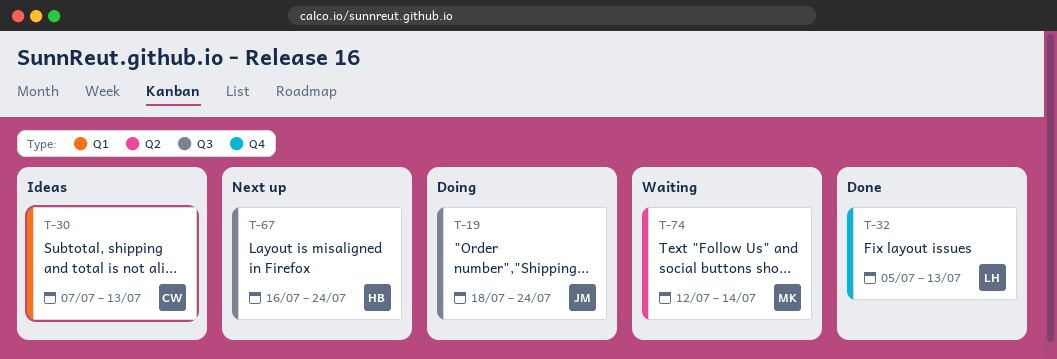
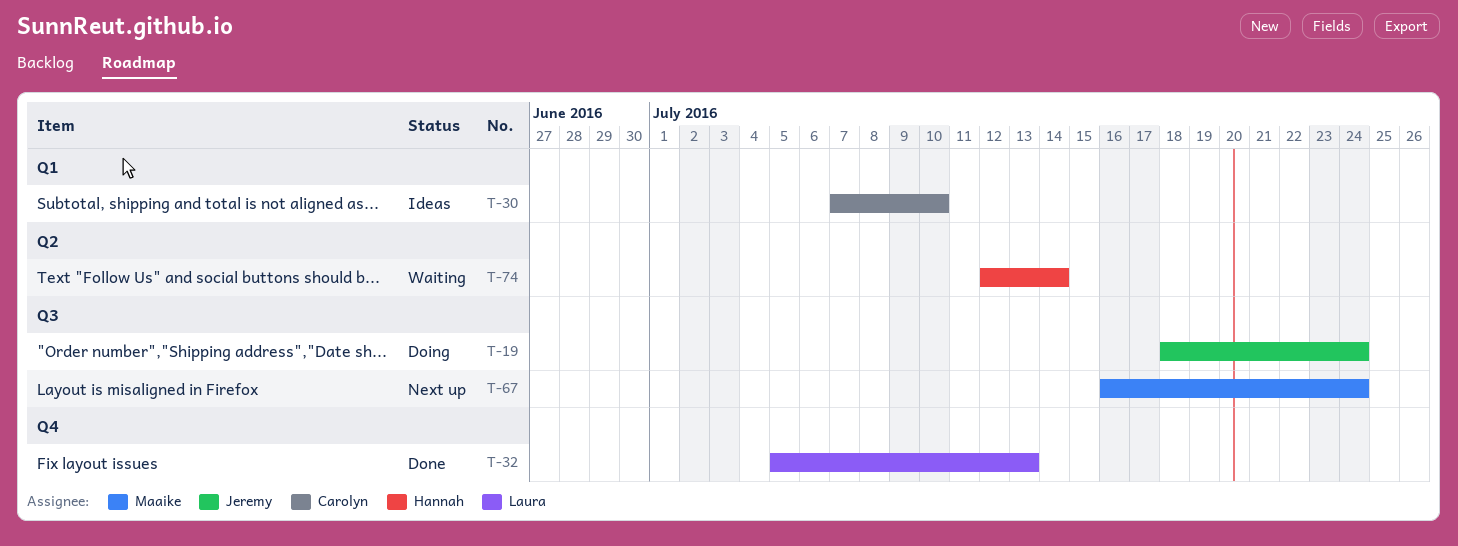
T-30, due: Jul 13 -> Jul 10
T-67, owner: Hannah -> Maaike
T-74, owner: Maaike -> Hannah

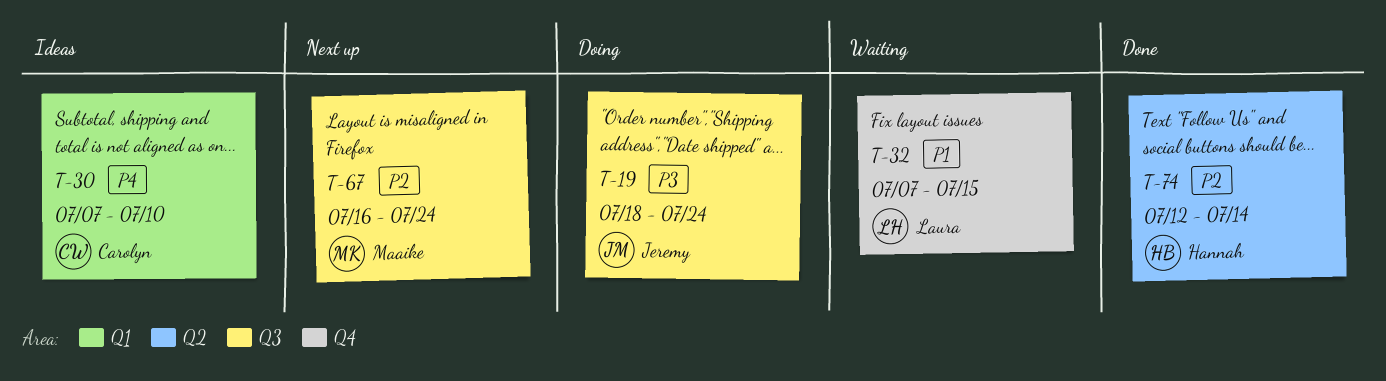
T-32, status: Done -> Waiting
T-32, start: Jul 5 -> Jul 7
T-32, due: Jul 13 -> Jul 15
T-74, status: Waiting -> Done

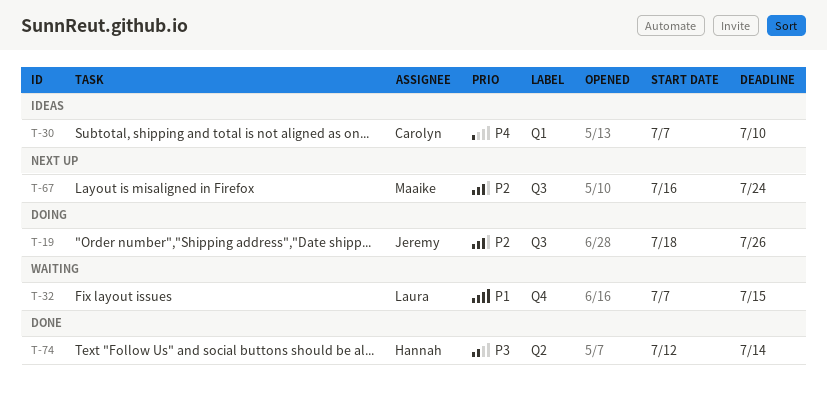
T-19, priority: P3 -> P2
T-19, due: Jul 24 -> Jul 26
T-74, priority: P2 -> P3

